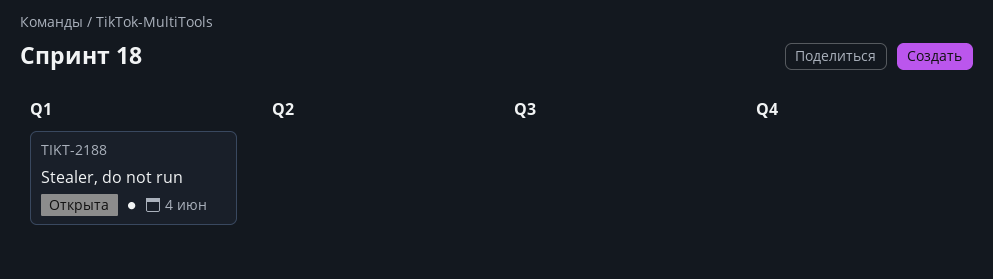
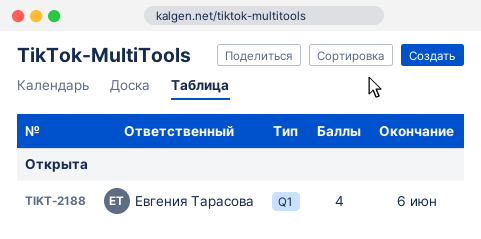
TIKT-2188, estimate: 1 -> 4
TIKT-2188, due: Jun 4 -> Jun 6

